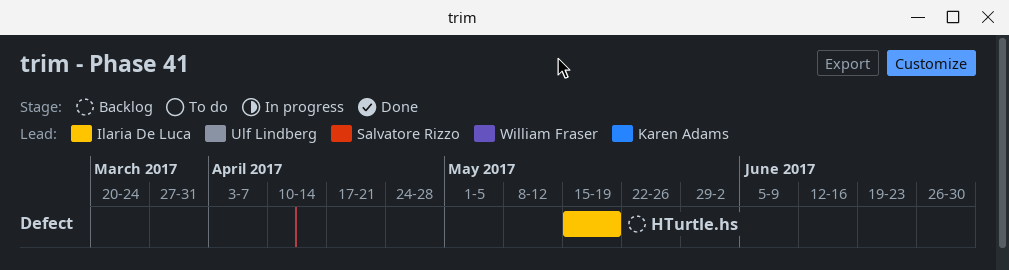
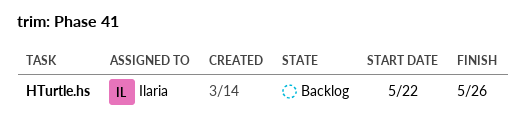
HTurtle.hs, start: May 15 -> May 22
HTurtle.hs, due: May 19 -> May 26

